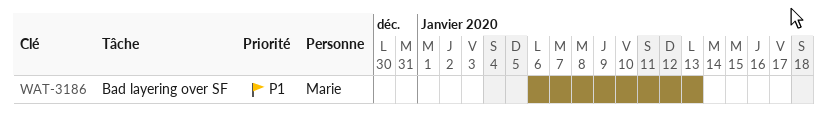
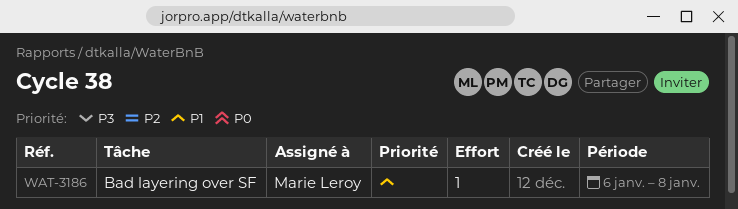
WAT-3186, due: Jan 13 -> Jan 8

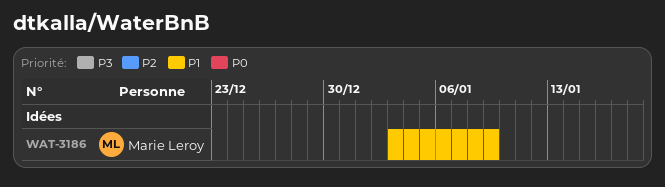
WAT-3186, start: Jan 6 -> Jan 3
WAT-3186, due: Jan 8 -> Jan 9

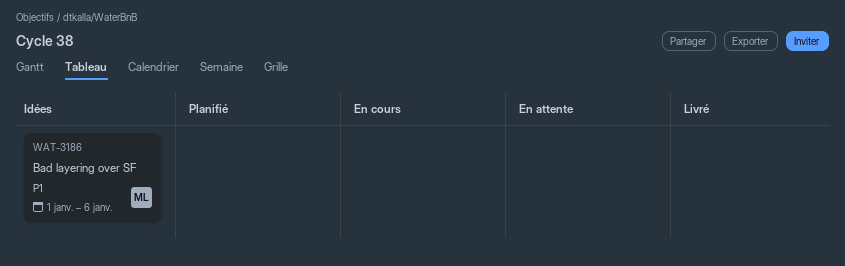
WAT-3186, start: Jan 3 -> Jan 1
WAT-3186, due: Jan 9 -> Jan 6

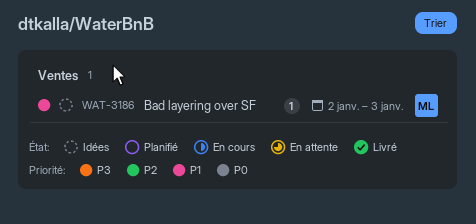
WAT-3186, start: Jan 1 -> Jan 2
WAT-3186, due: Jan 6 -> Jan 3

